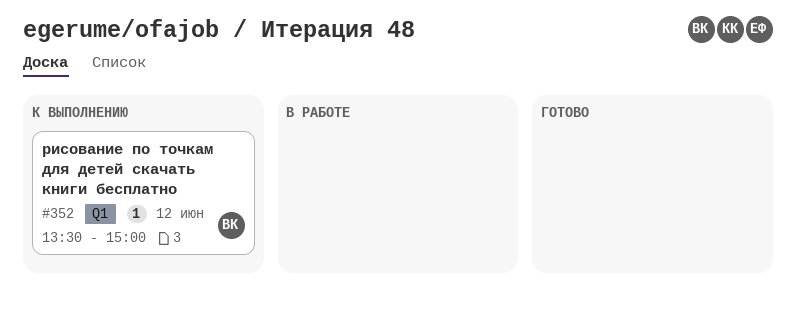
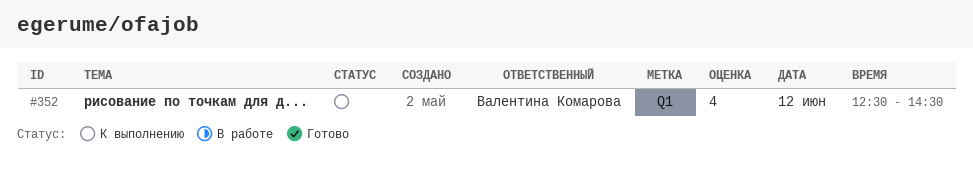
#352, estimate: 1 -> 4
#352, begins: 13:30 -> 12:30
#352, ends: 15:00 -> 14:30

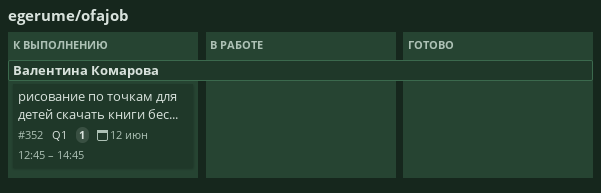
#352, estimate: 4 -> 1
#352, begins: 12:30 -> 12:45
#352, ends: 14:30 -> 14:45

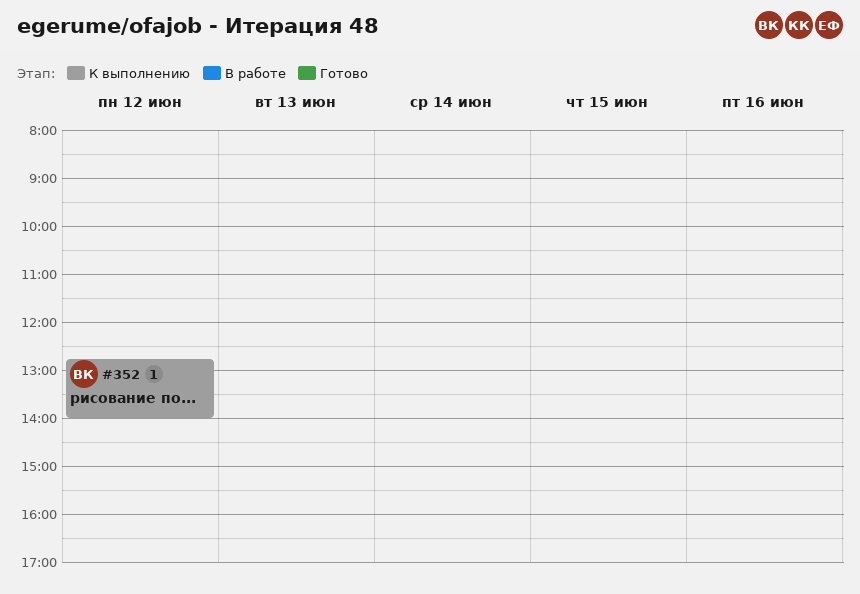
#352, ends: 14:45 -> 14:00

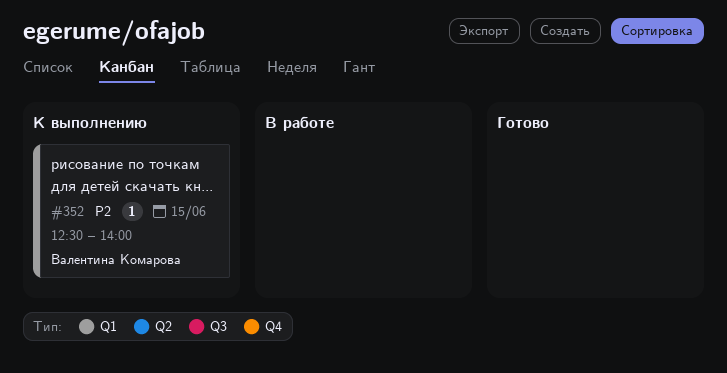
#352, day: Jun 12 -> Jun 15
#352, begins: 12:45 -> 12:30

